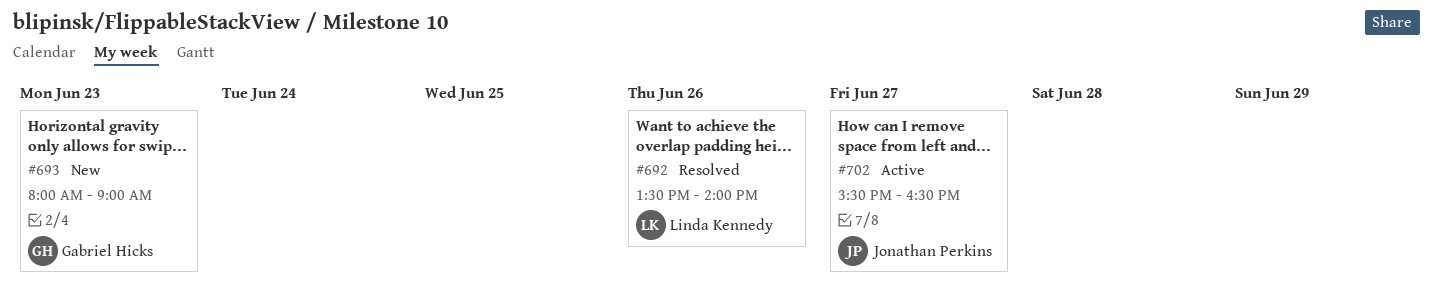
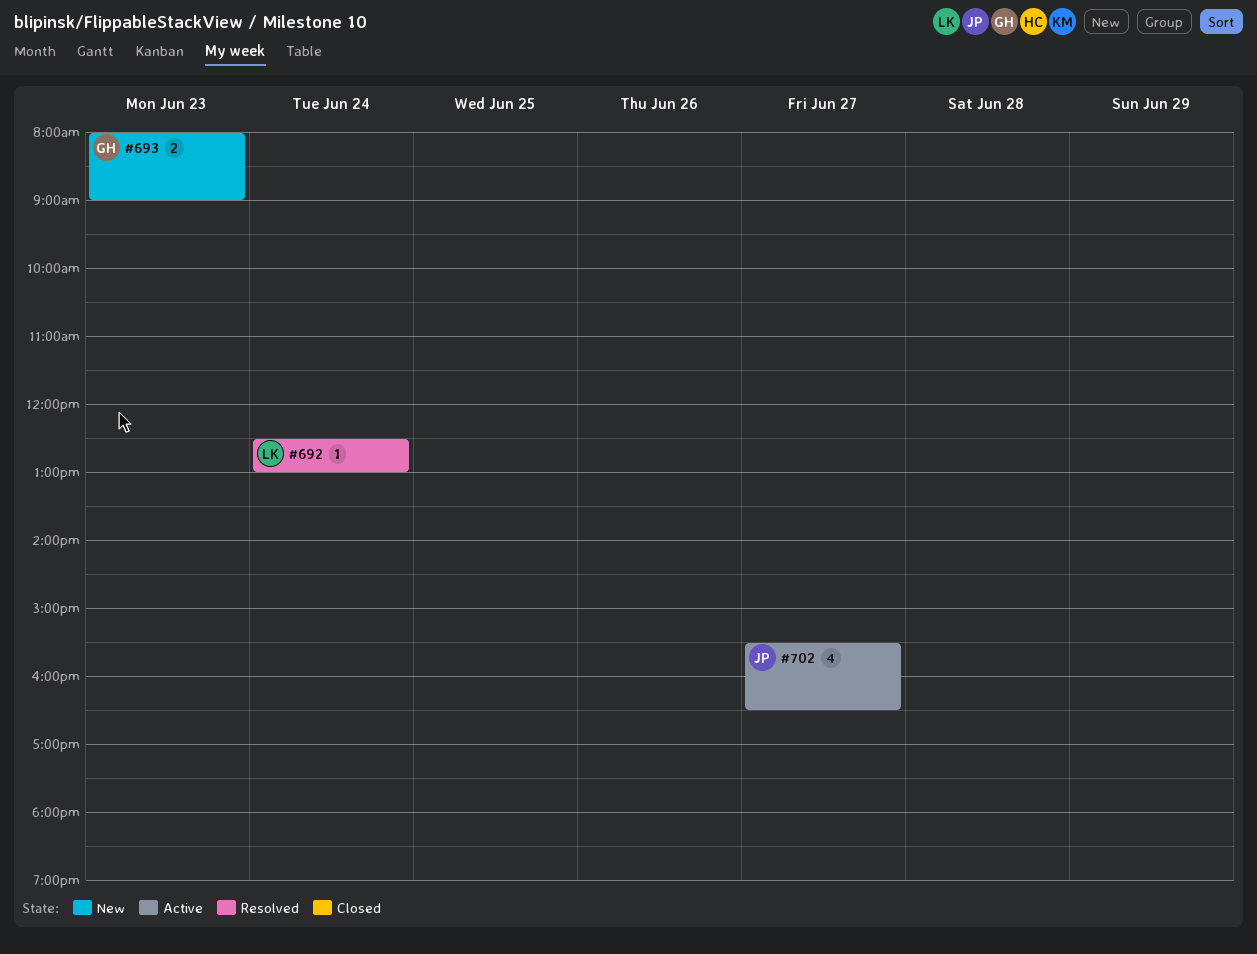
#692, day: Jun 26 -> Jun 24
#692, begins: 13:30 -> 12:30
#692, ends: 14:00 -> 13:00

